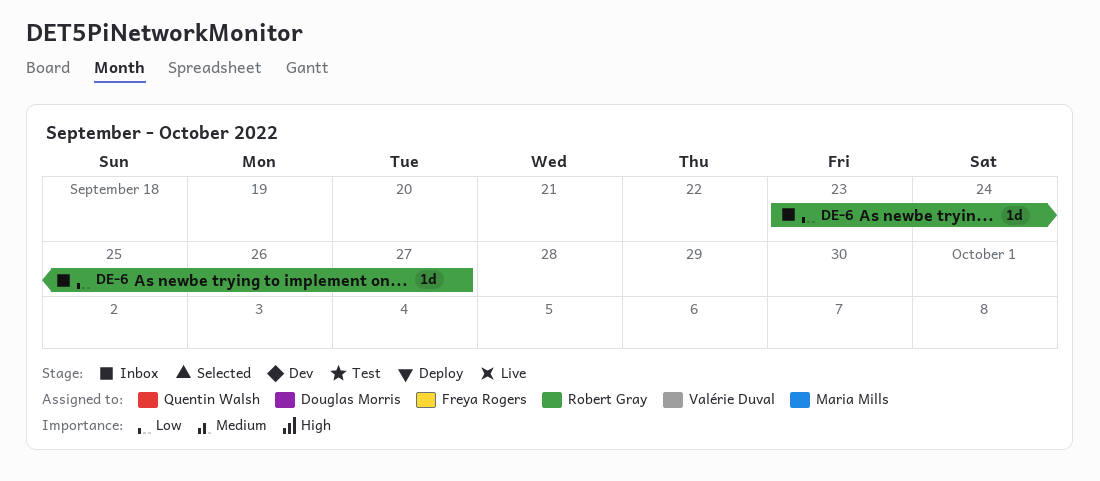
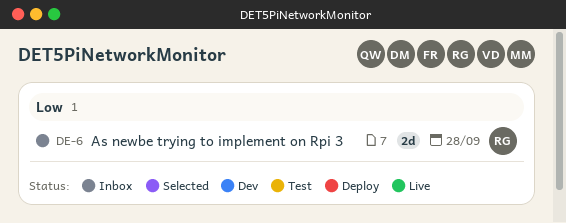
DE-6, estimate: 1d -> 2d
DE-6, due: Sep 27 -> Sep 28

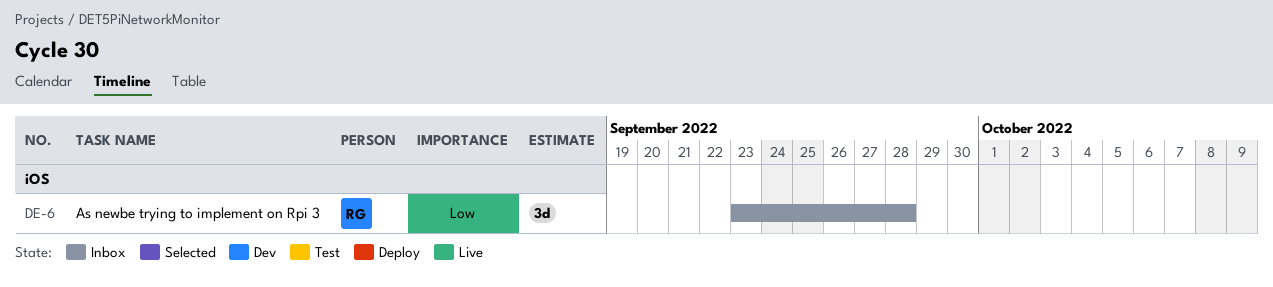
DE-6, estimate: 2d -> 3d

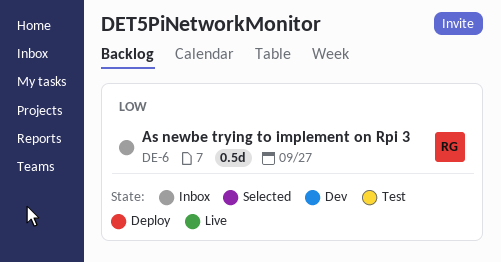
DE-6, estimate: 3d -> 0.5d
DE-6, due: Sep 28 -> Sep 27

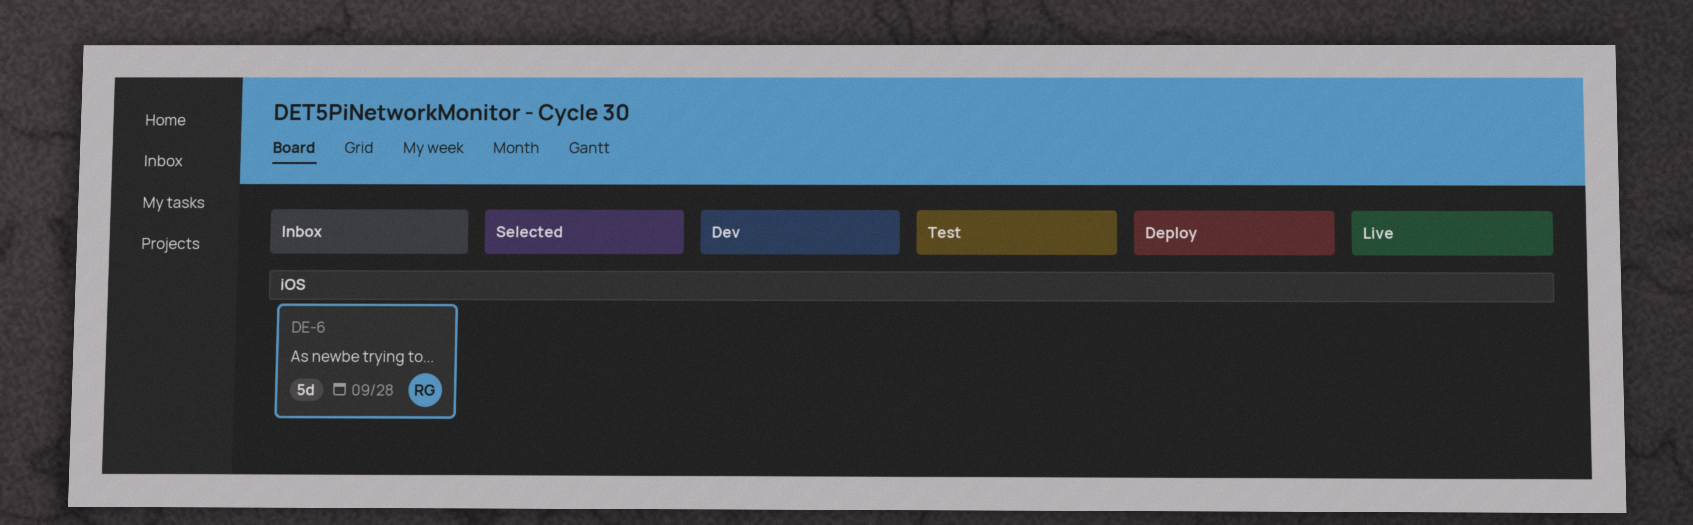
DE-6, estimate: 0.5d -> 5d
DE-6, due: Sep 27 -> Sep 28

